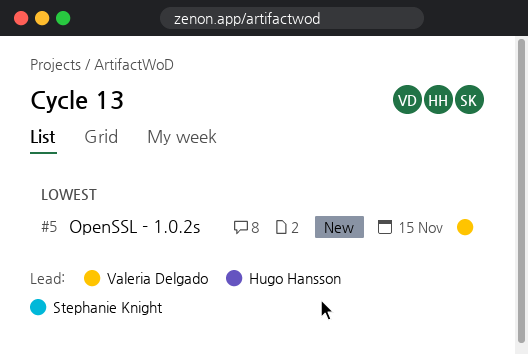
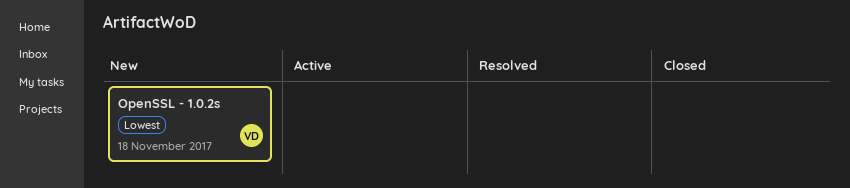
OpenSSL - 1.0.2s, due: Nov 15 -> Nov 18

